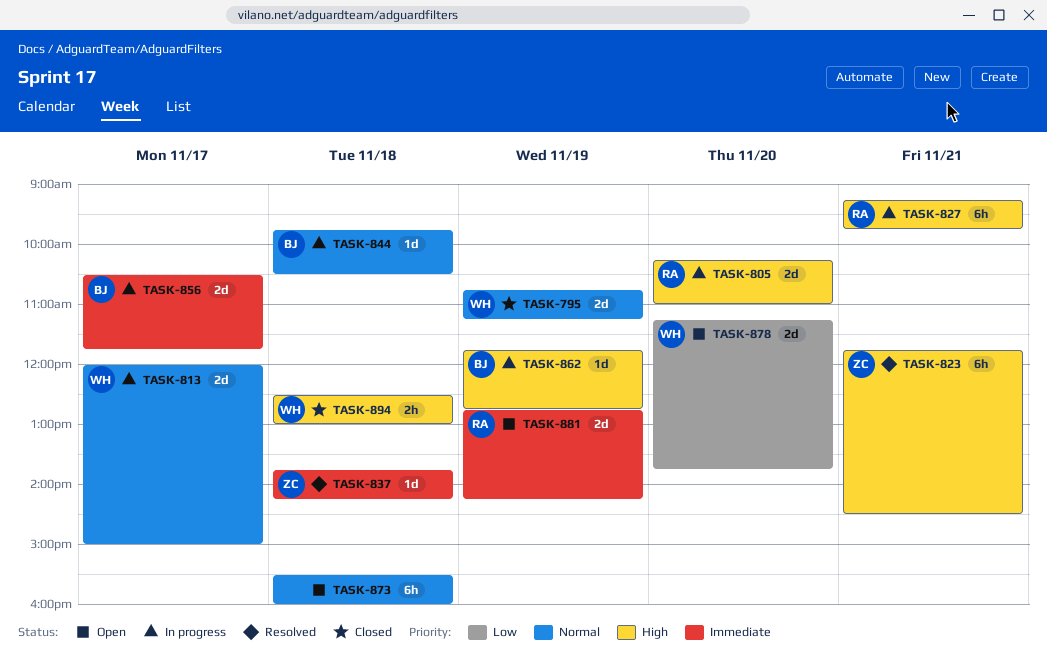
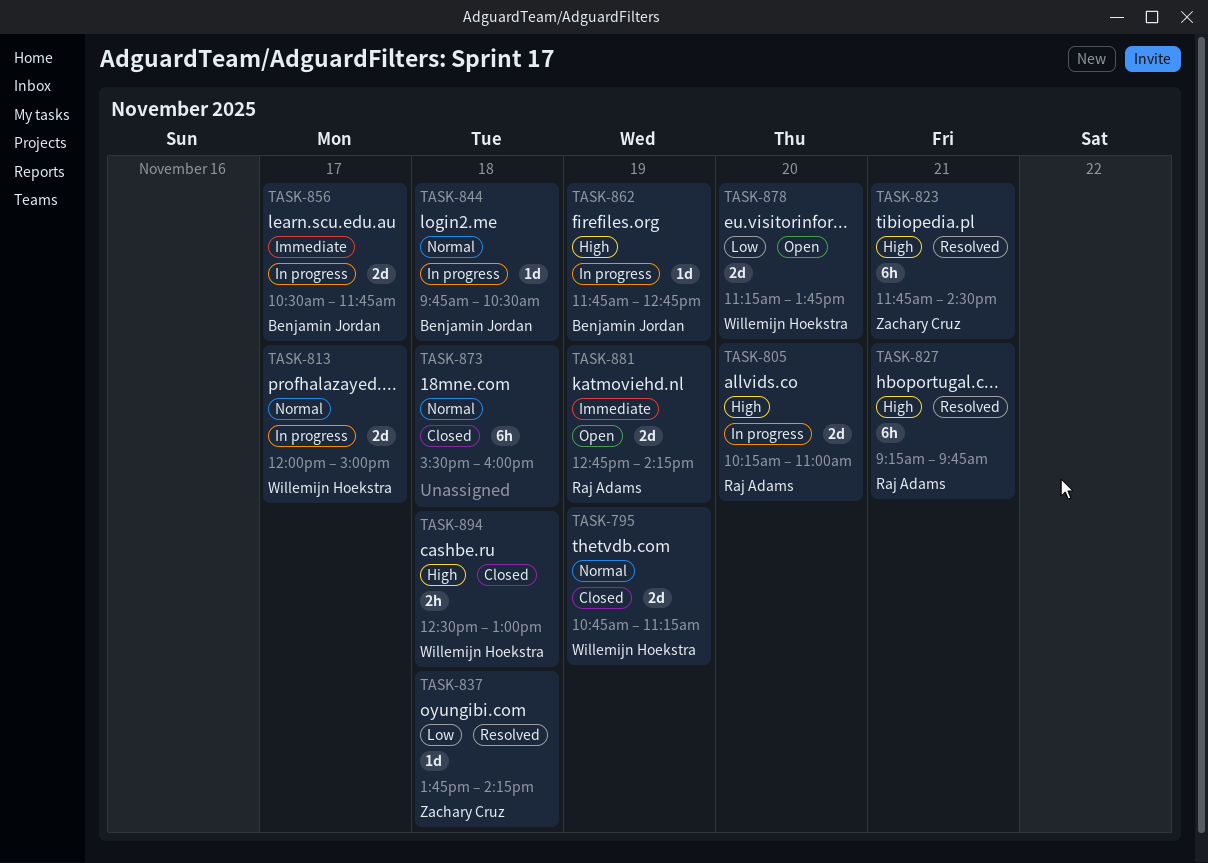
TASK-827, status: In progress -> Resolved
TASK-837, priority: Immediate -> Low
TASK-873, status: Open -> Closed

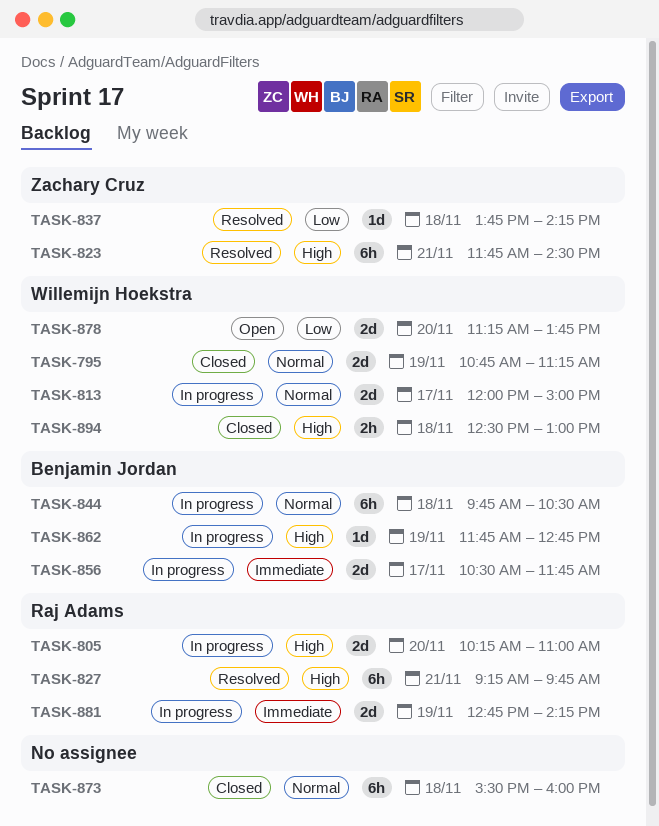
TASK-844, estimate: 1d -> 6h
TASK-881, status: Open -> In progress

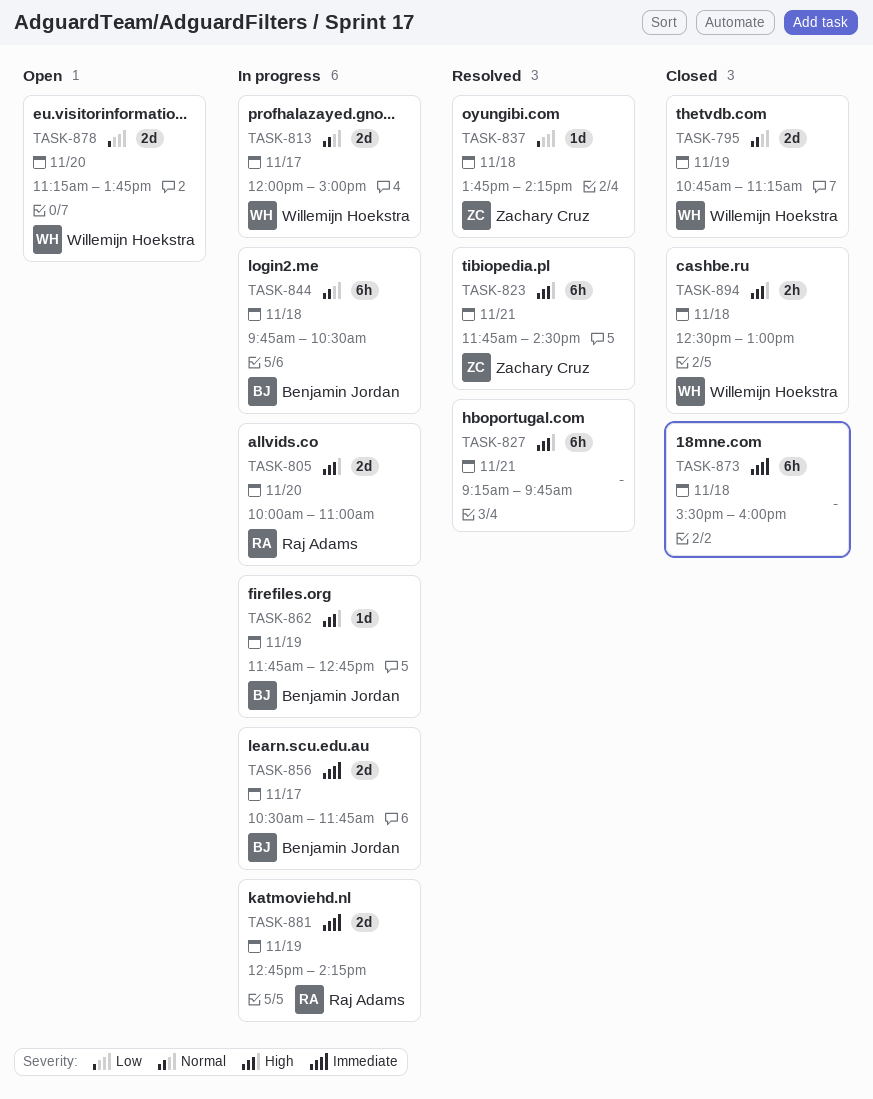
TASK-805, begins: 10:15 -> 10:00
TASK-827, owner: Raj Adams -> none
TASK-873, priority: Normal -> Immediate

